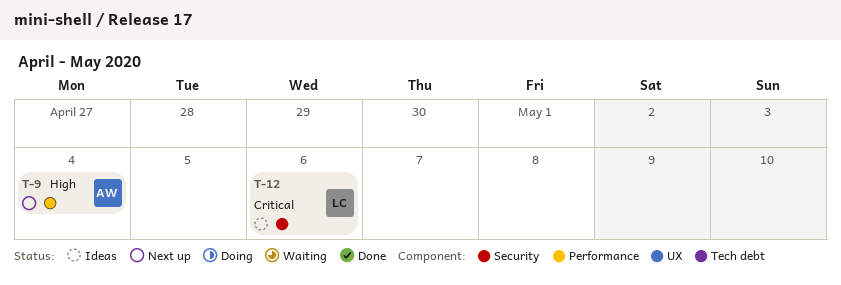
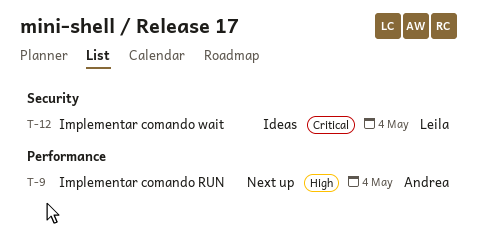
T-12, due: May 6 -> May 4

